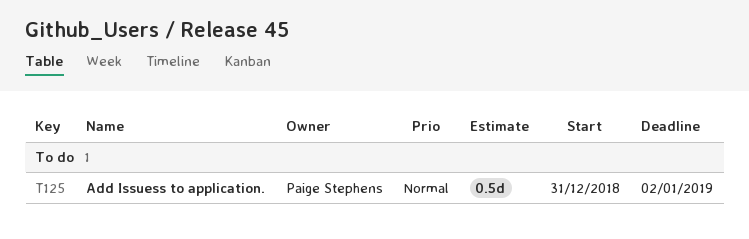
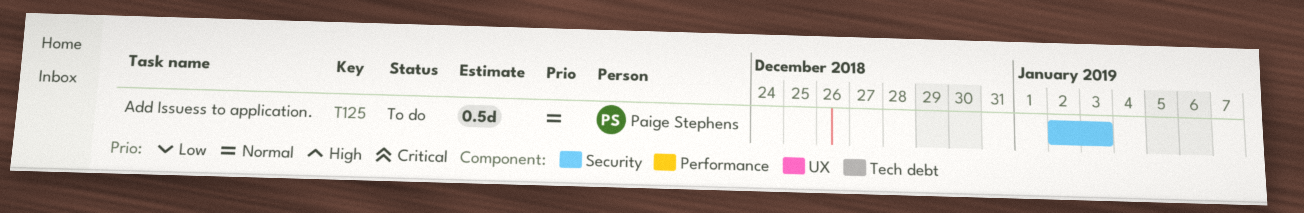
T125, start: Dec 31 -> Jan 2
T125, due: Jan 2 -> Jan 3

